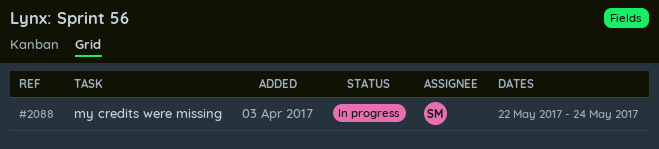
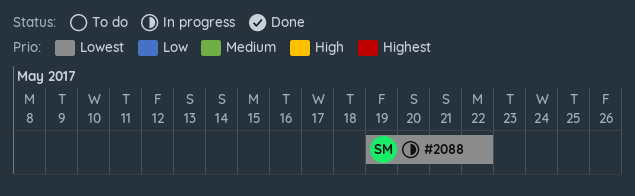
#2088, start: May 22 -> May 19
#2088, due: May 24 -> May 22

